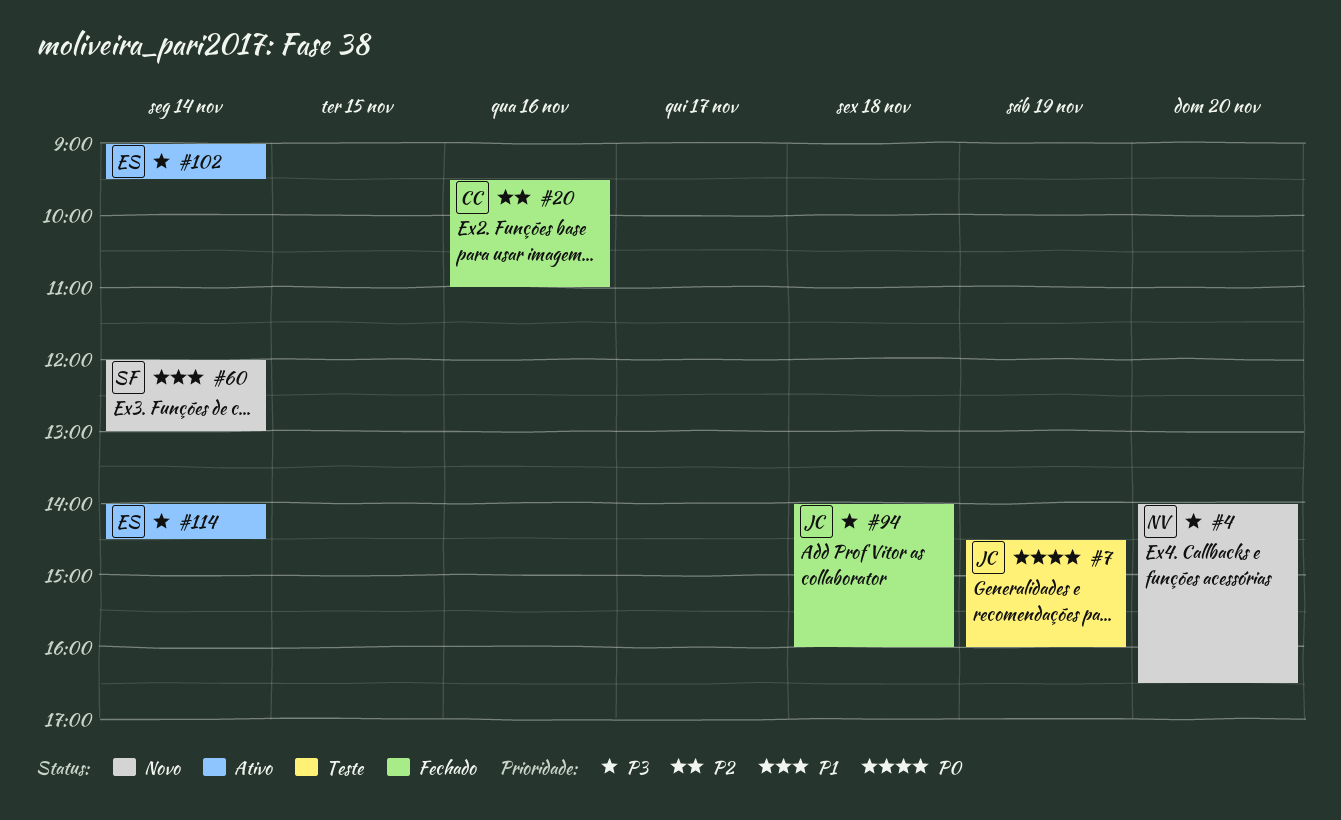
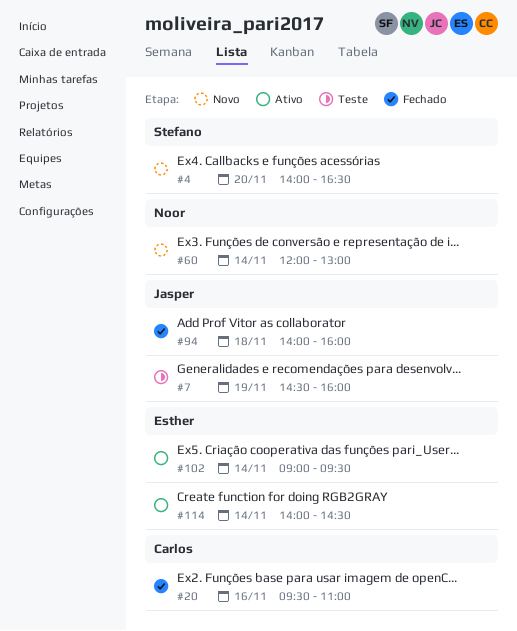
#4, owner: Noor -> Stefano
#60, owner: Stefano -> Noor

